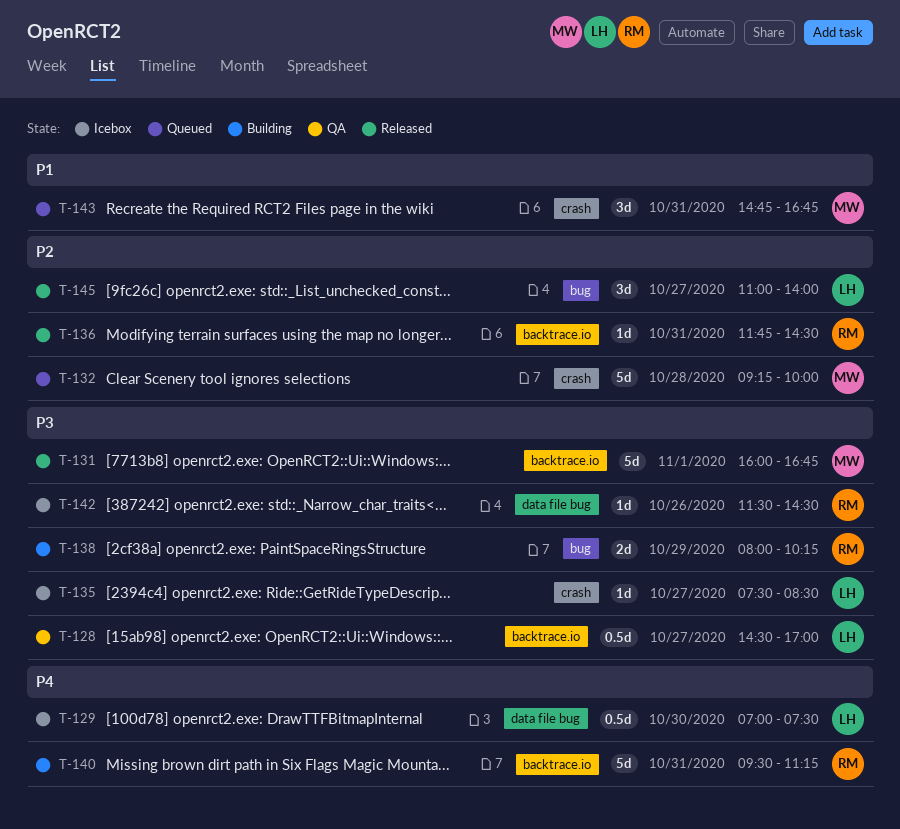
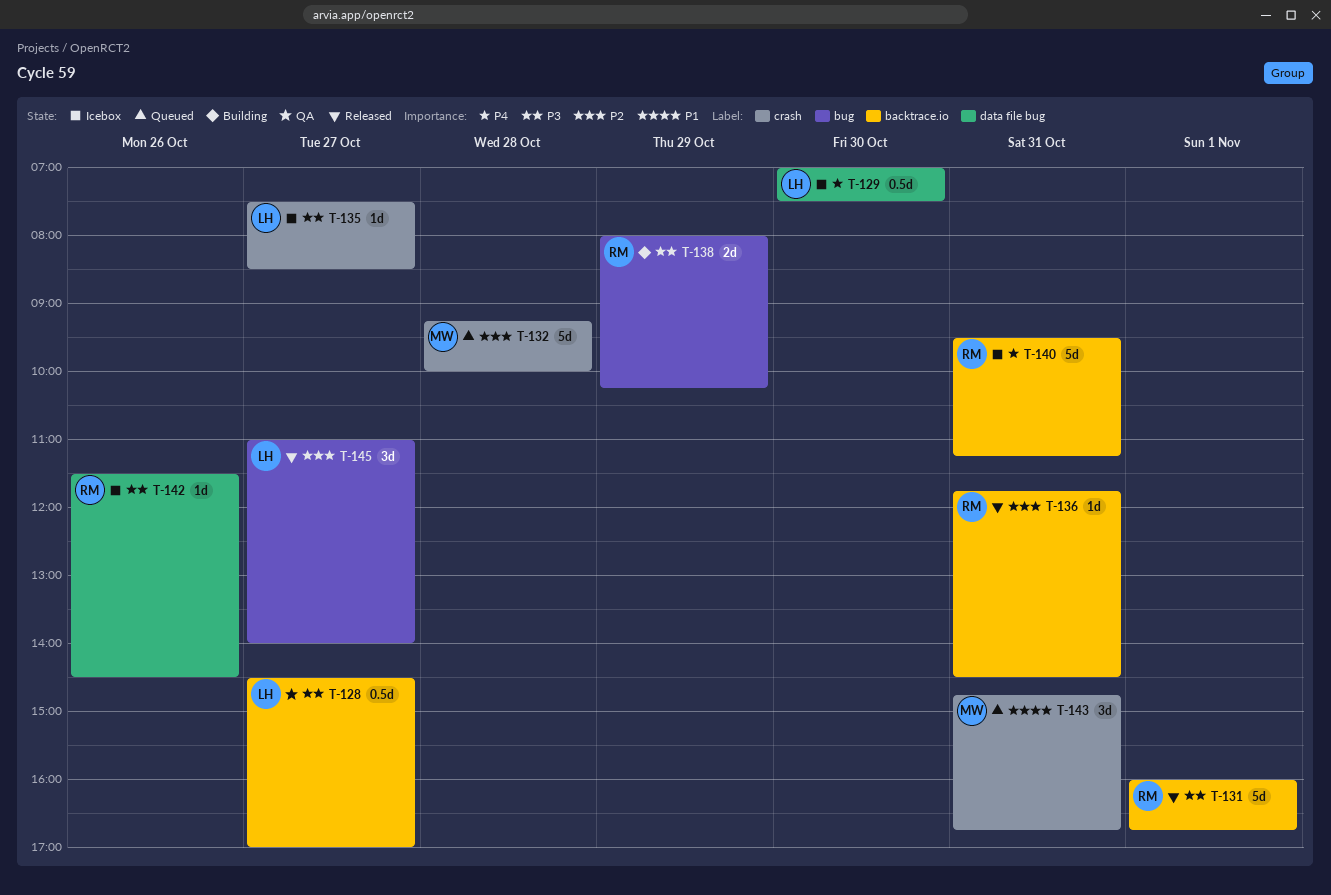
T-131, owner: MW -> RM
T-140, status: Building -> Icebox

